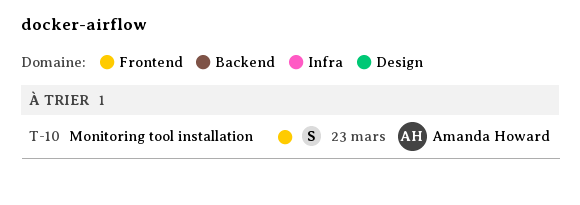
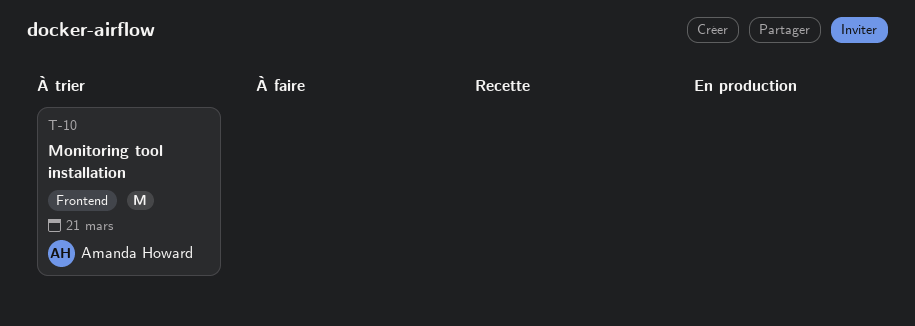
T-10, estimate: S -> M
T-10, due: Mar 23 -> Mar 21

